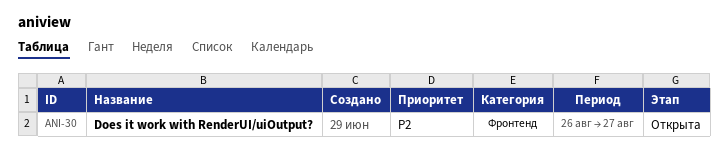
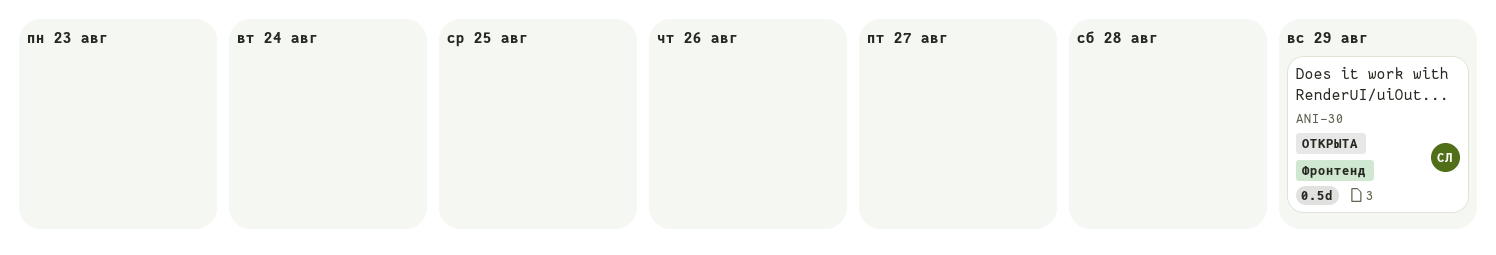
ANI-30, due: Aug 27 -> Aug 29

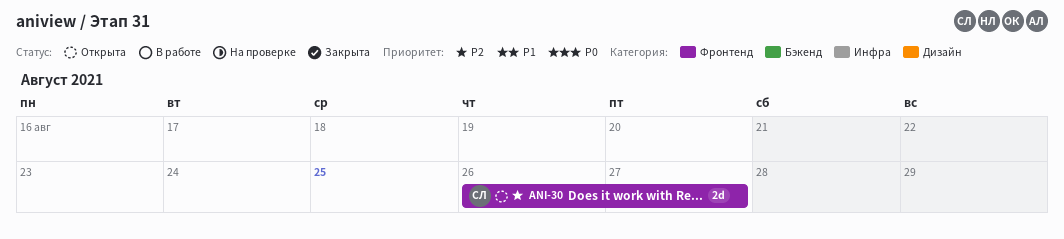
ANI-30, estimate: 0.5d -> 2d
ANI-30, due: Aug 29 -> Aug 27

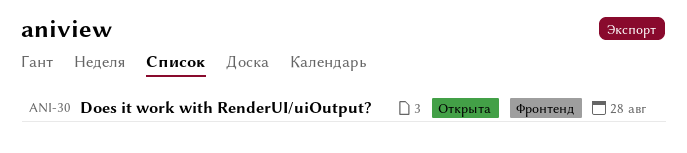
ANI-30, due: Aug 27 -> Aug 28

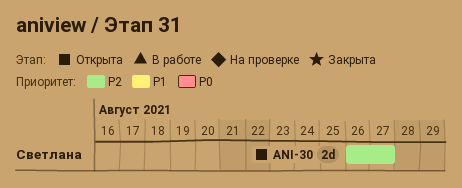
ANI-30, due: Aug 28 -> Aug 27

